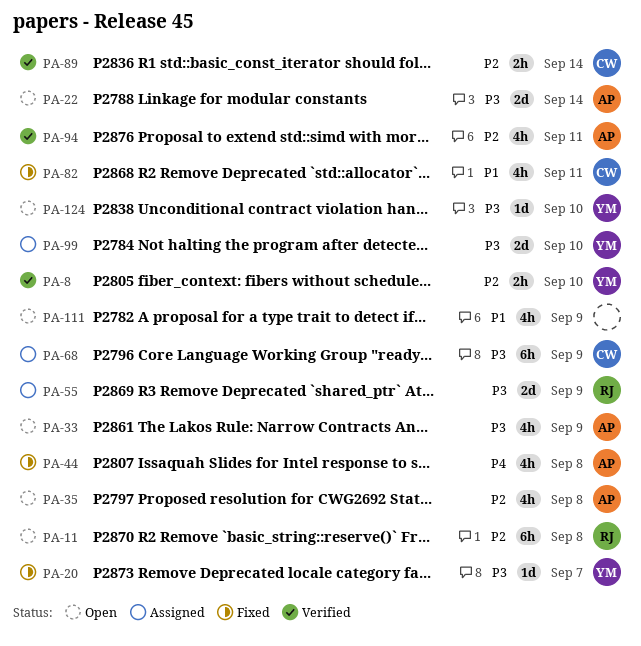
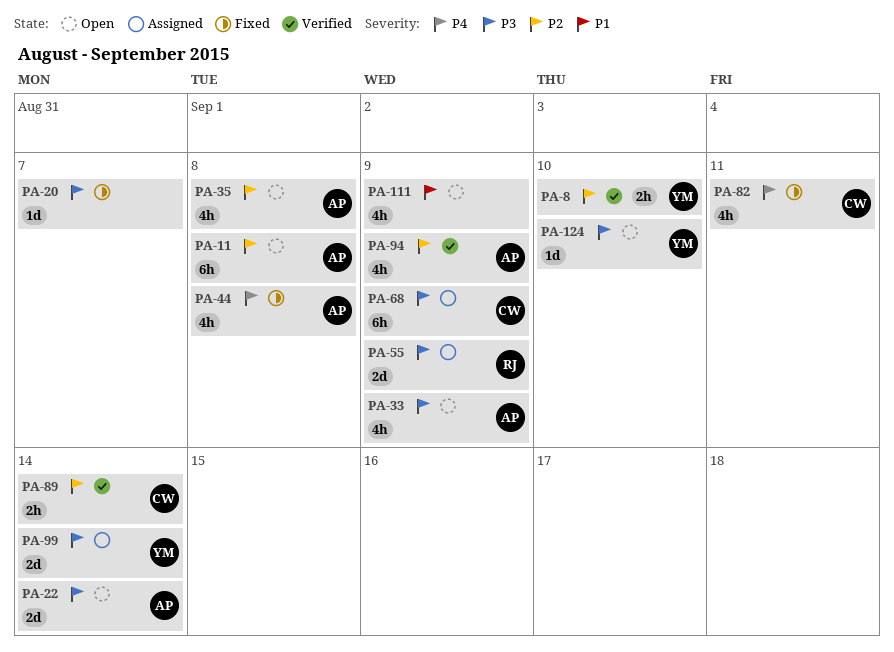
PA-11, owner: RJ -> AP
PA-20, owner: YM -> none
PA-82, priority: P1 -> P4
PA-94, due: Sep 11 -> Sep 9
PA-99, due: Sep 10 -> Sep 14

